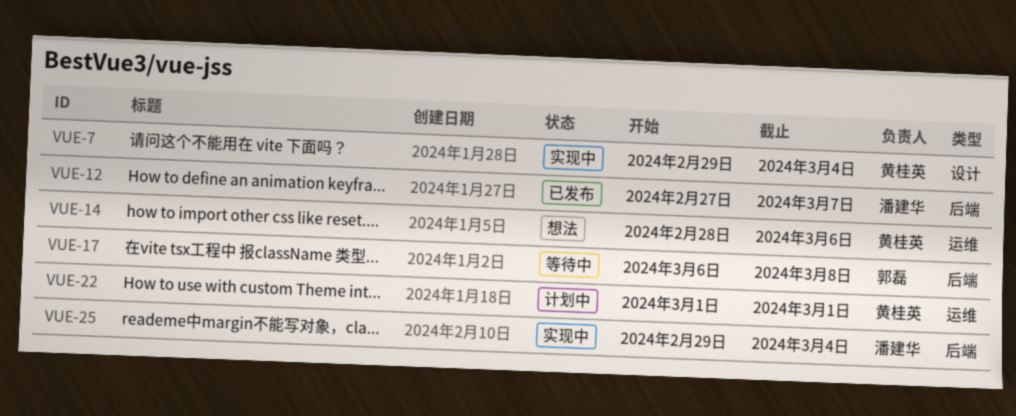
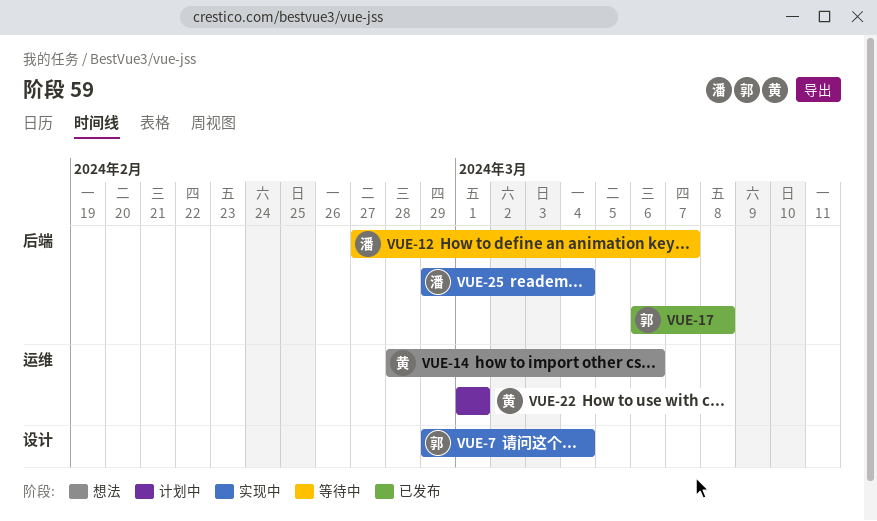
VUE-7, owner: 黄桂英 -> 郭磊
VUE-12, status: 已发布 -> 等待中
VUE-17, status: 等待中 -> 已发布

